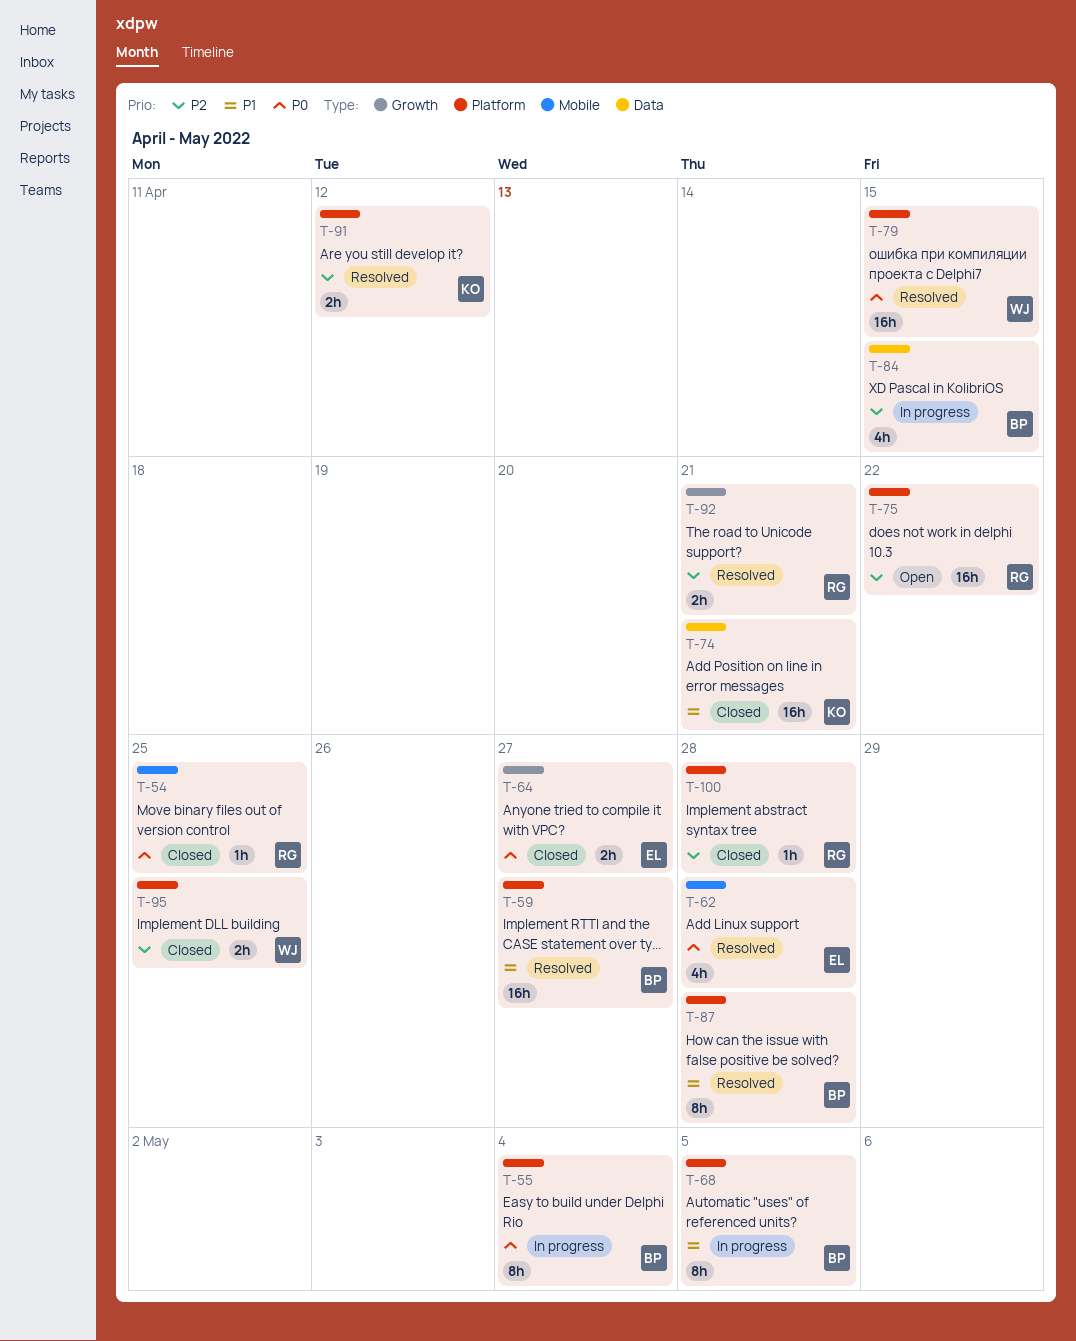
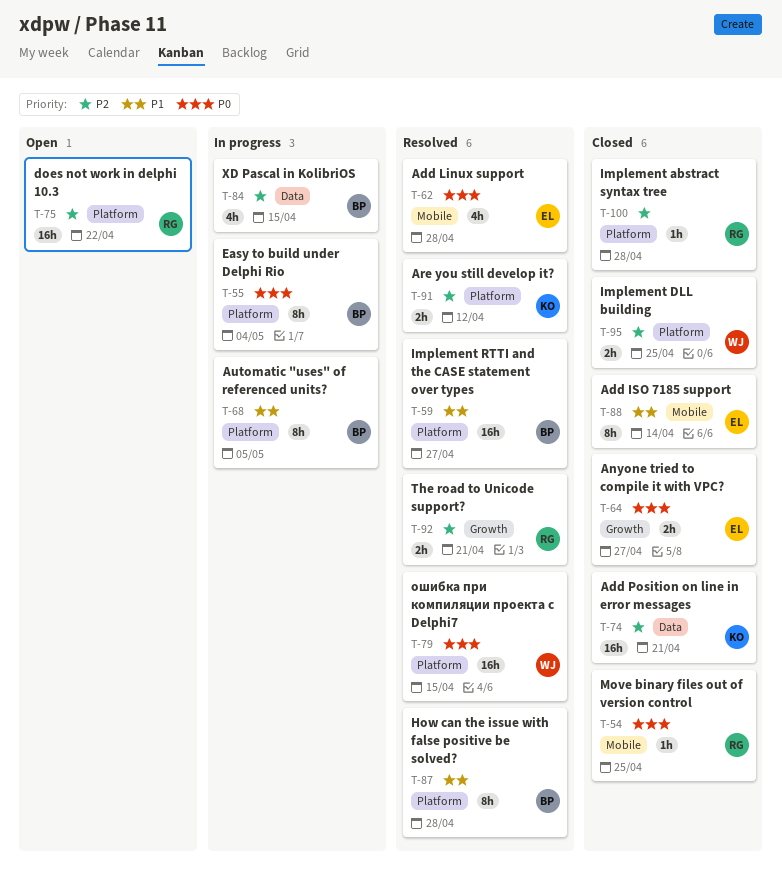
T-74, priority: P1 -> P2
T-88: none -> present

